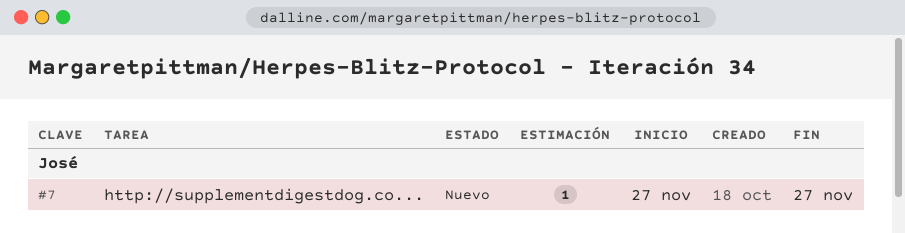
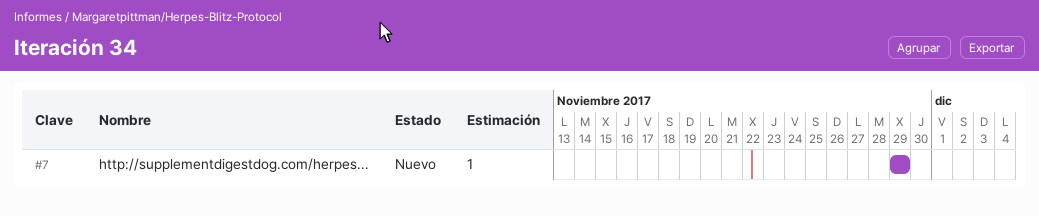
#7, start: Nov 27 -> Nov 29
#7, due: Nov 27 -> Nov 29

